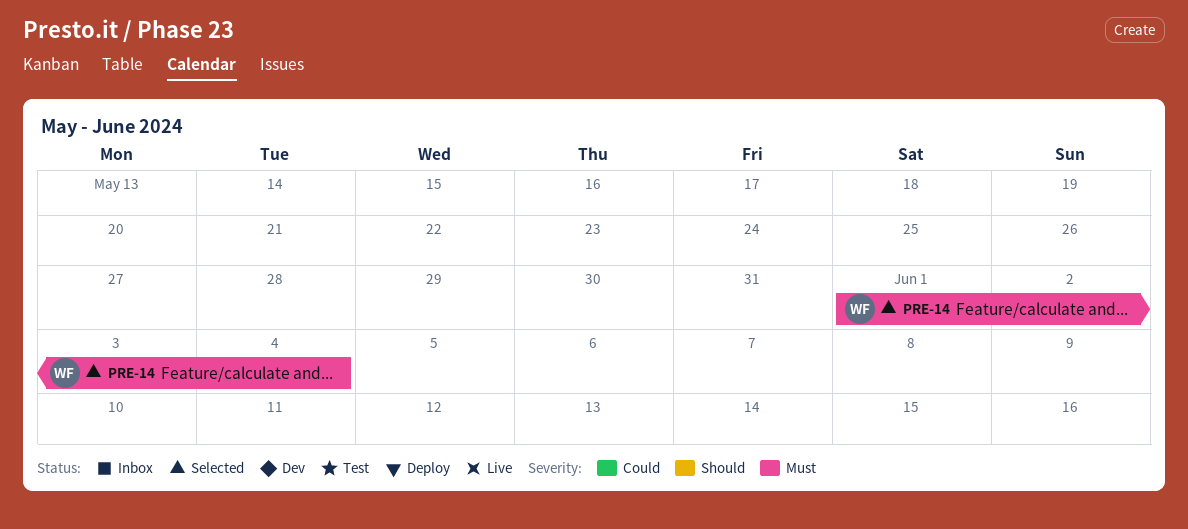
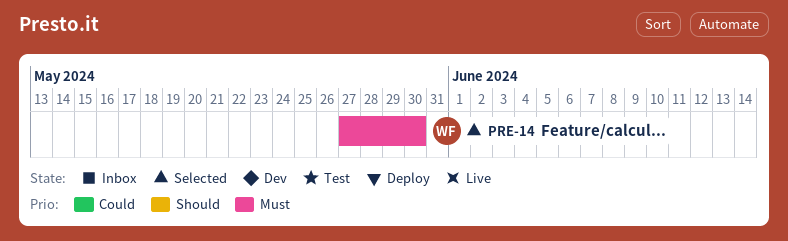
PRE-14, start: Jun 1 -> May 27
PRE-14, due: Jun 4 -> May 30

